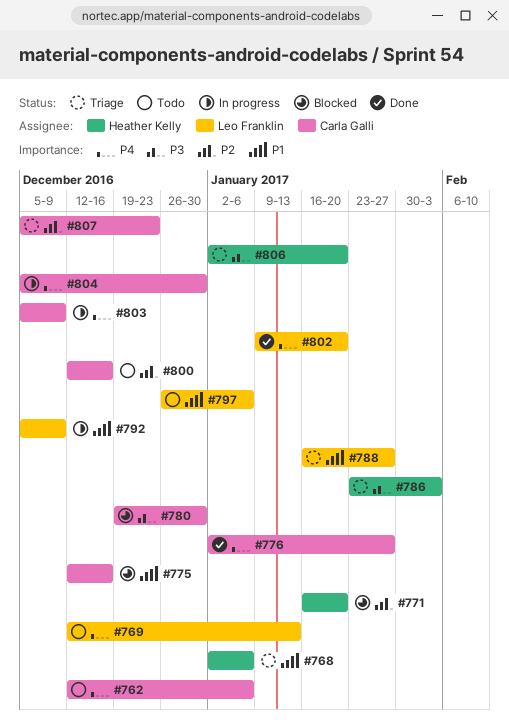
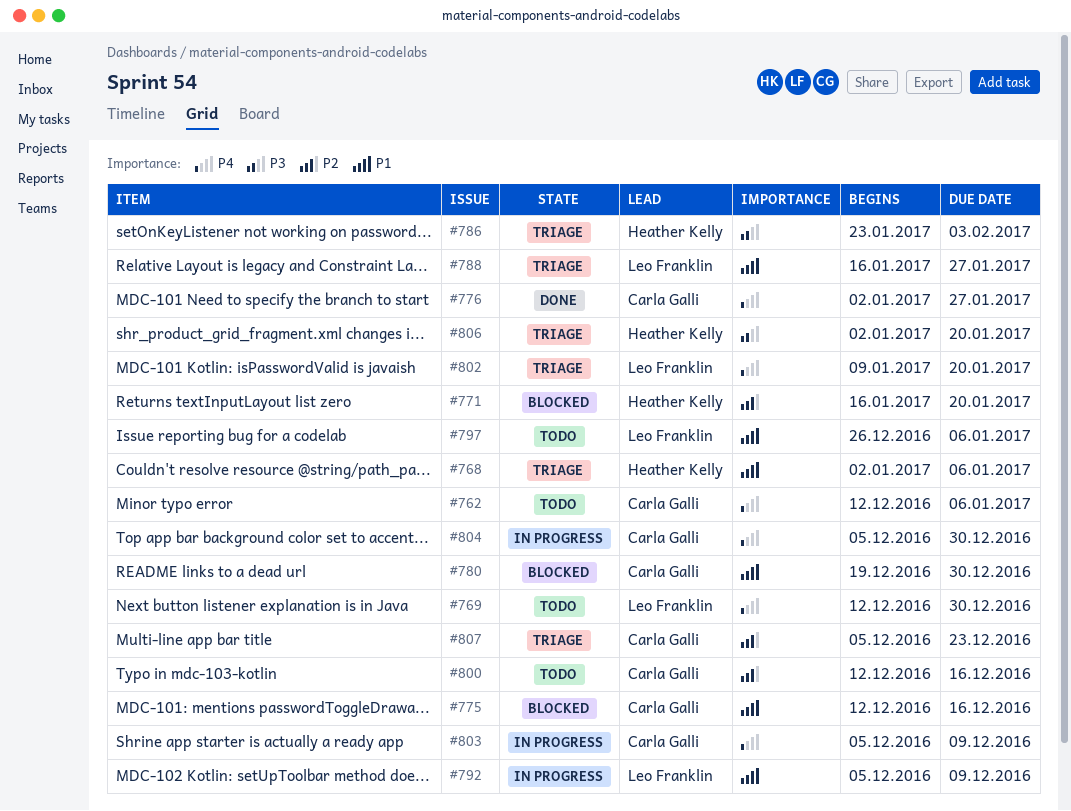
#769, due: Jan 13 -> Dec 30
#780, priority: P3 -> P1
#802, status: Done -> Triage

